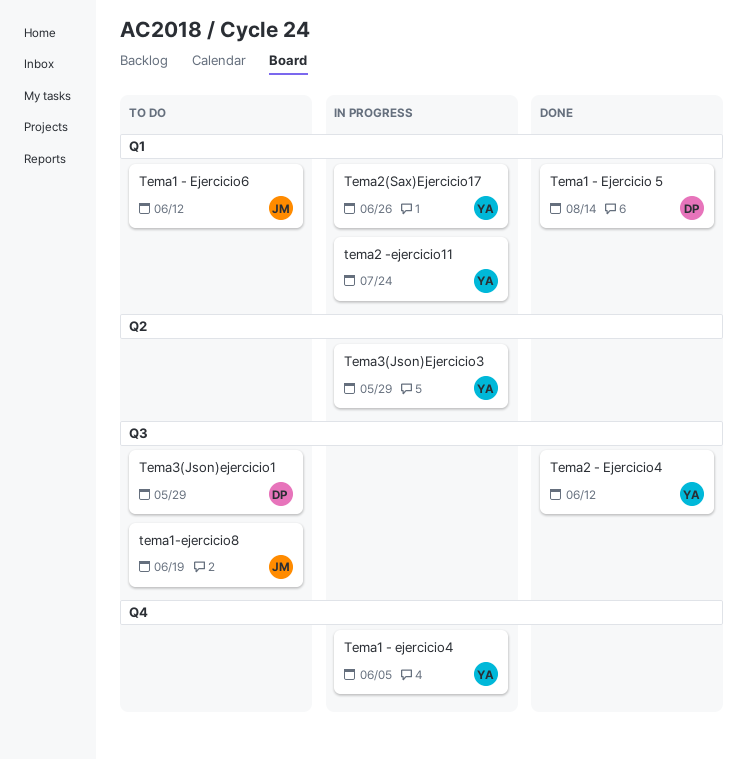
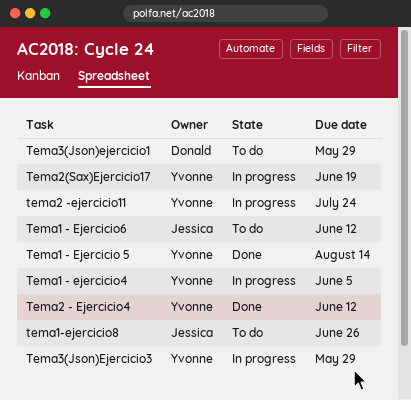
Tema1 - Ejercicio 5, owner: Donald -> Yvonne
tema1-ejercicio8, due: Jun 19 -> Jun 26
Tema2(Sax)Ejercicio17, due: Jun 26 -> Jun 19

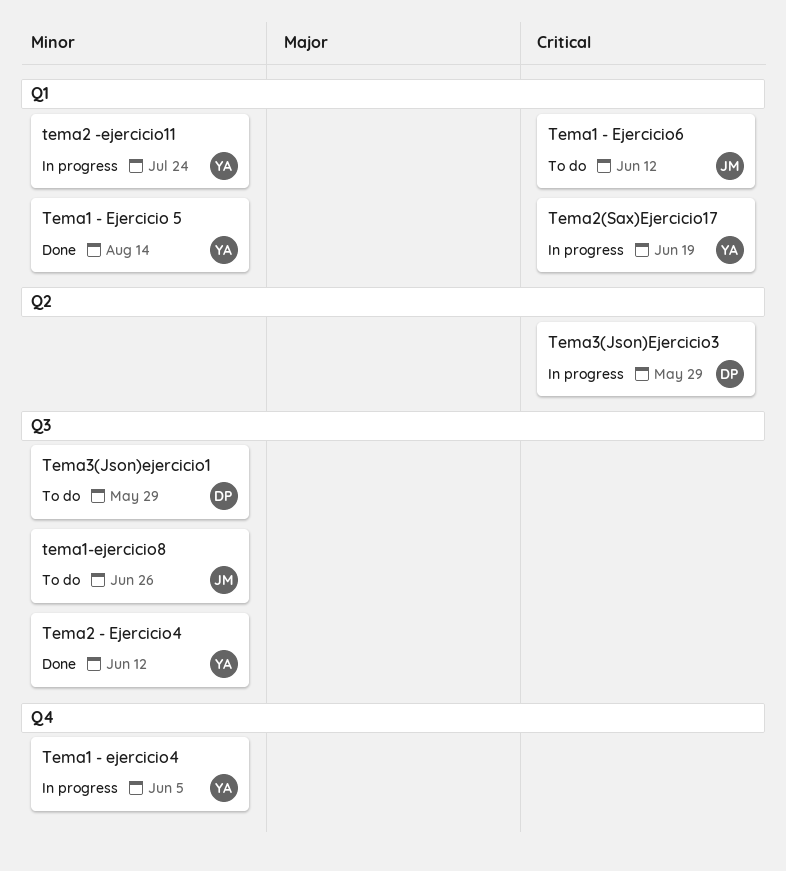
Tema3(Json)Ejercicio3, owner: Yvonne -> Donald

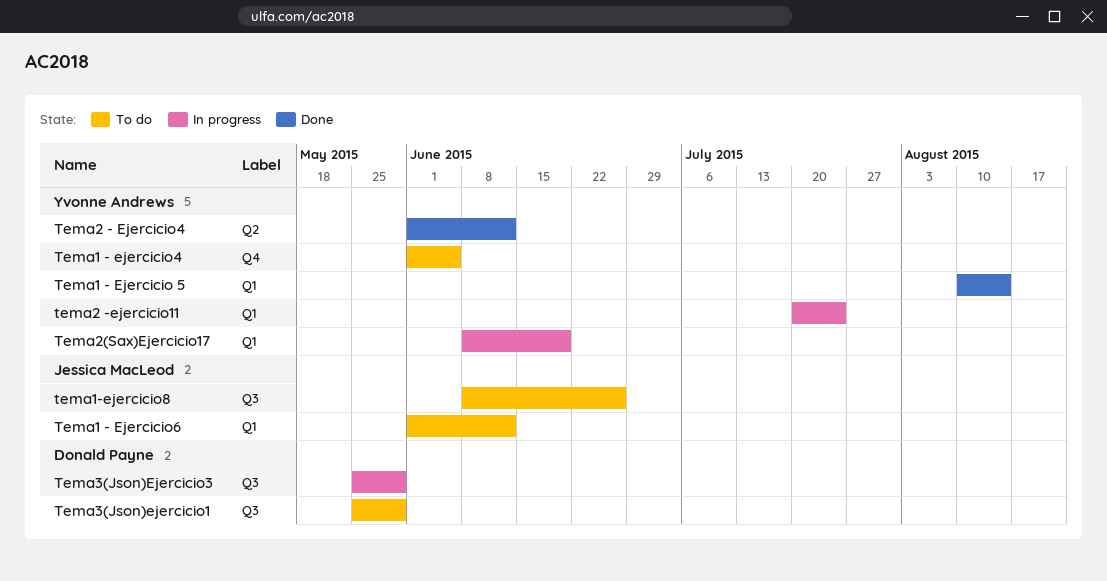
Tema1 - ejercicio4, status: In progress -> To do
Tema2 - Ejercicio4, label: Q3 -> Q2
Tema3(Json)Ejercicio3, label: Q2 -> Q3

